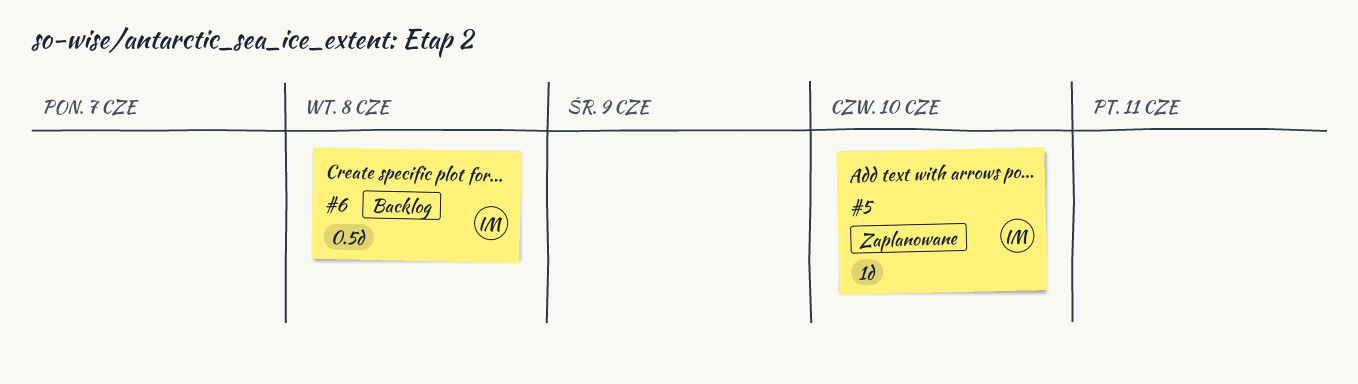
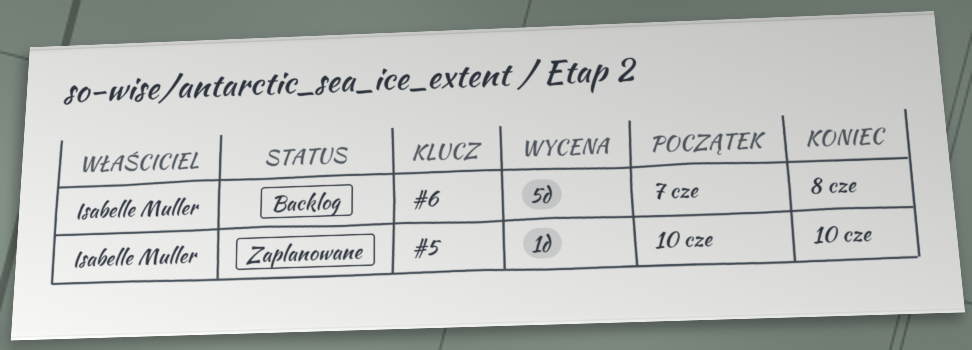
#6, estimate: 0.5d -> 5d

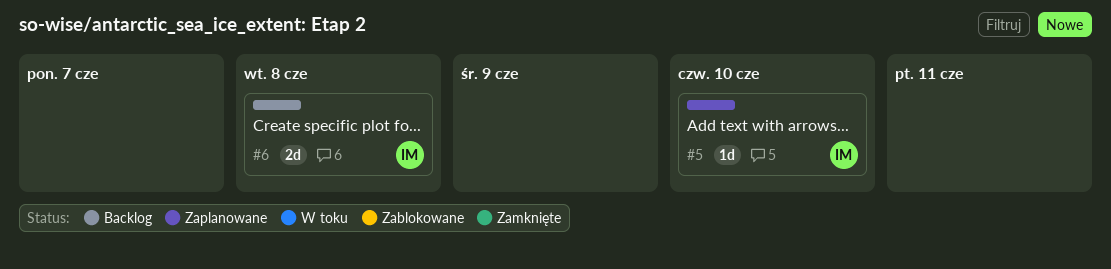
#6, estimate: 5d -> 2d

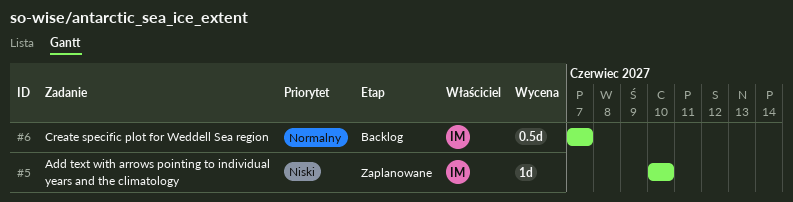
#6, estimate: 2d -> 0.5d
#6, due: Jun 8 -> Jun 7

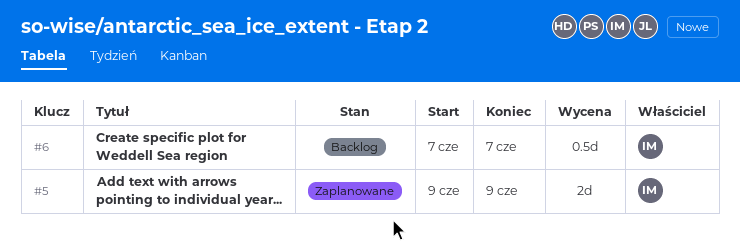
#5, estimate: 1d -> 2d
#5, start: Jun 10 -> Jun 9
#5, due: Jun 10 -> Jun 9

